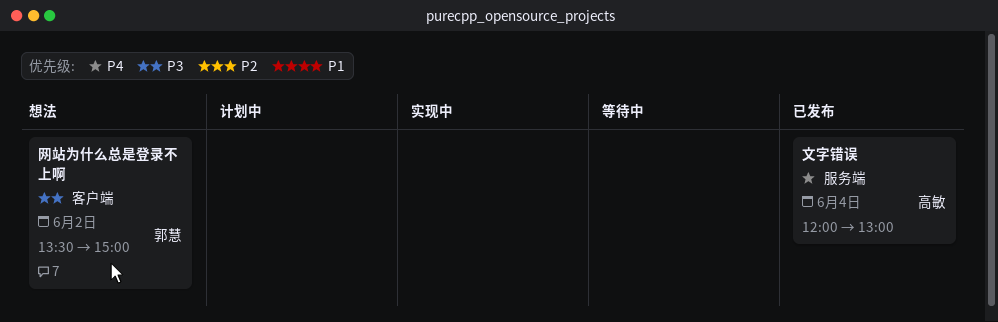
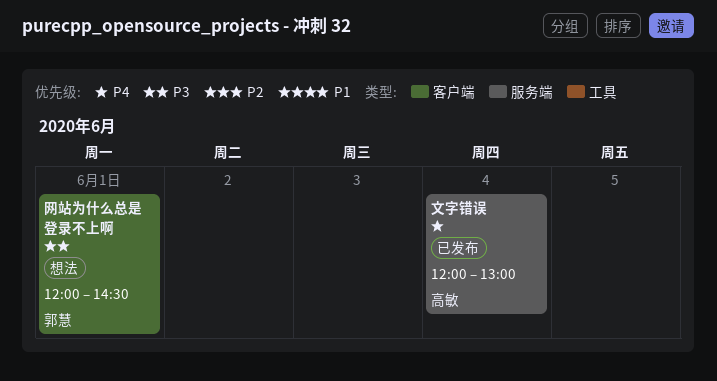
网站为什么总是登录不上啊, day: Jun 2 -> Jun 1
网站为什么总是登录不上啊, begins: 13:30 -> 12:00
网站为什么总是登录不上啊, ends: 15:00 -> 14:30

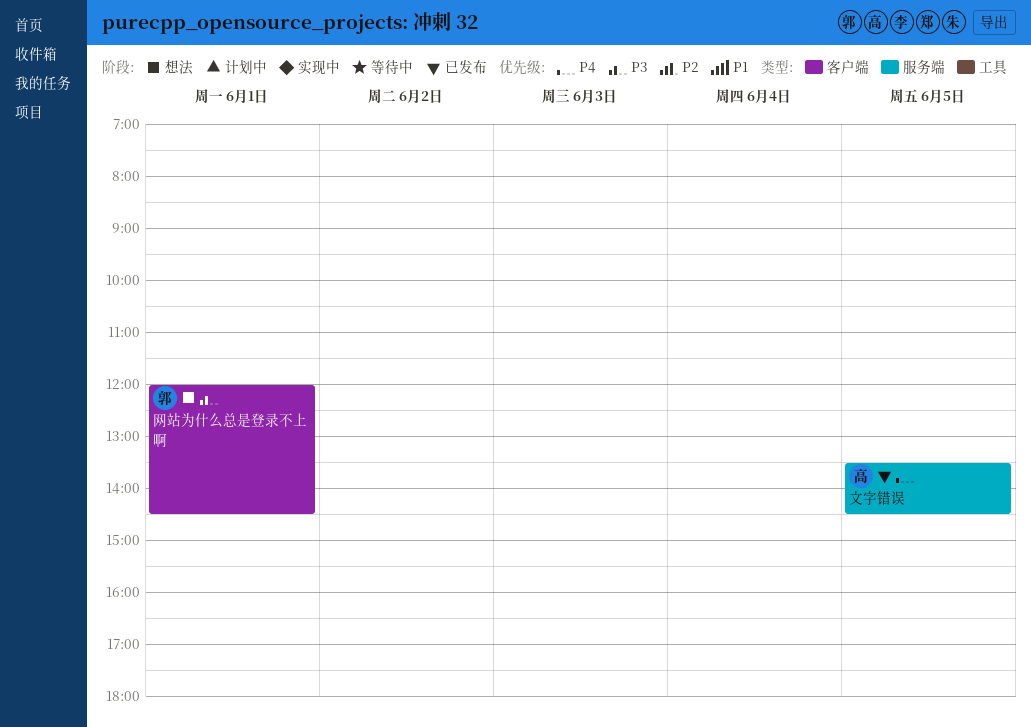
文字错误, day: Jun 4 -> Jun 5
文字错误, begins: 12:00 -> 13:30
文字错误, ends: 13:00 -> 14:30

